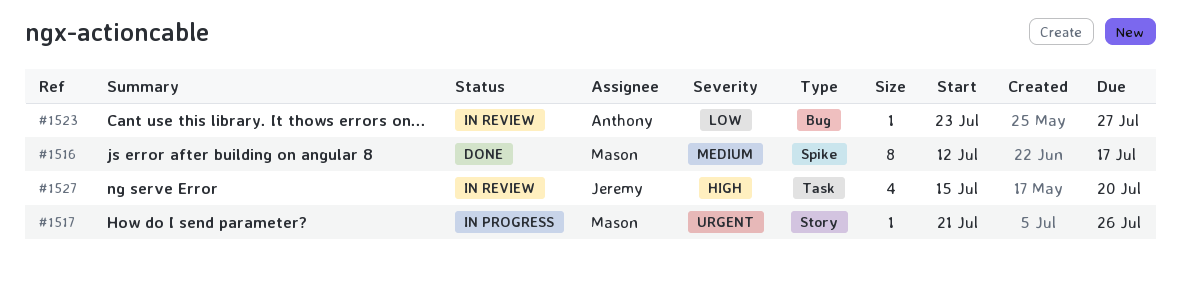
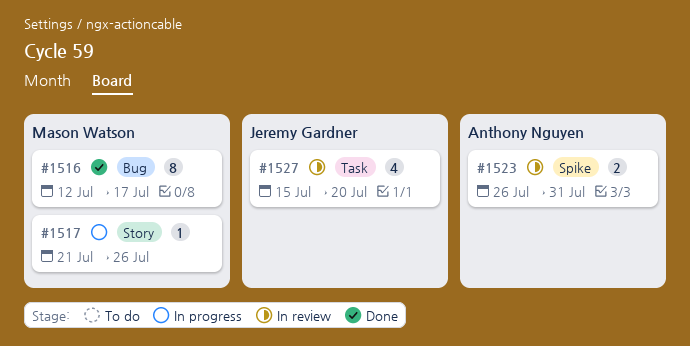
#1516, label: Spike -> Bug
#1523, label: Bug -> Spike
#1523, estimate: 1 -> 2
#1523, start: Jul 23 -> Jul 26
#1523, due: Jul 27 -> Jul 31

